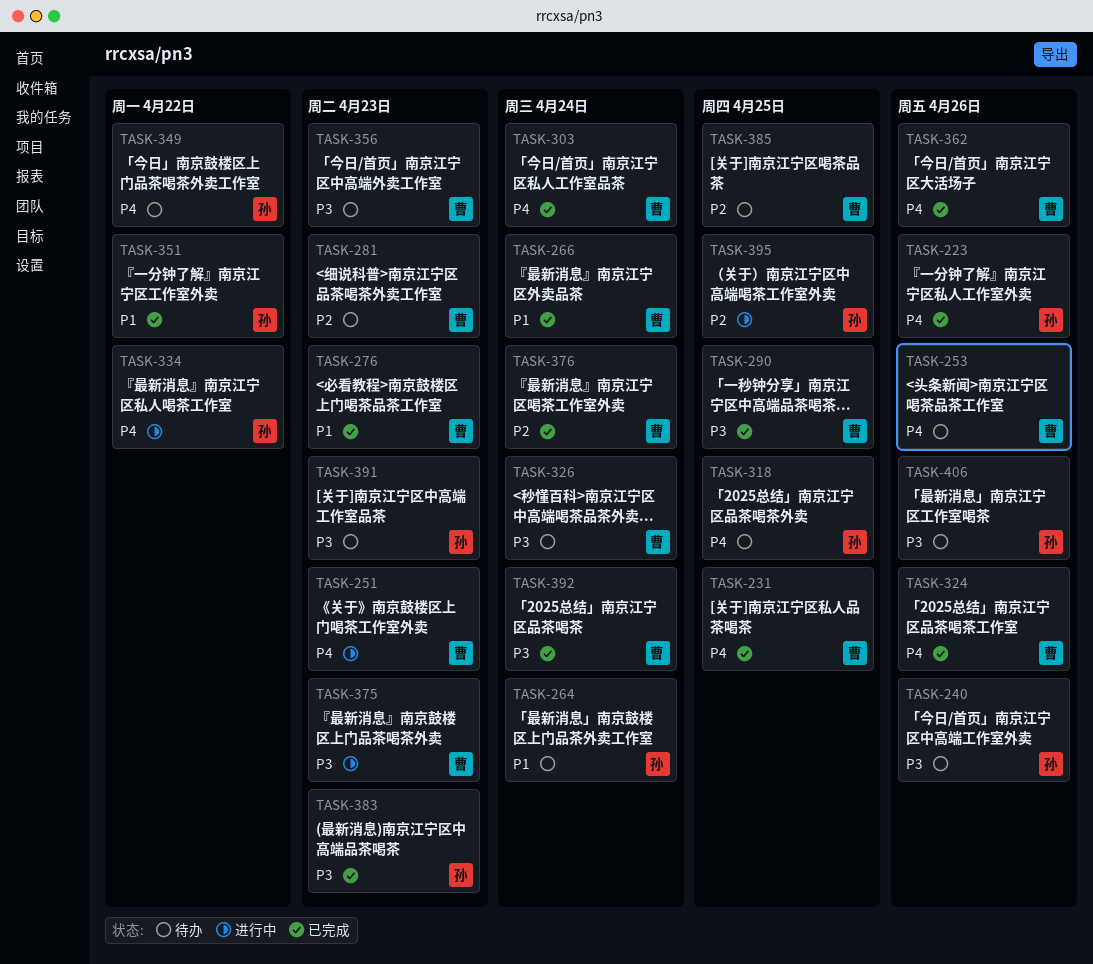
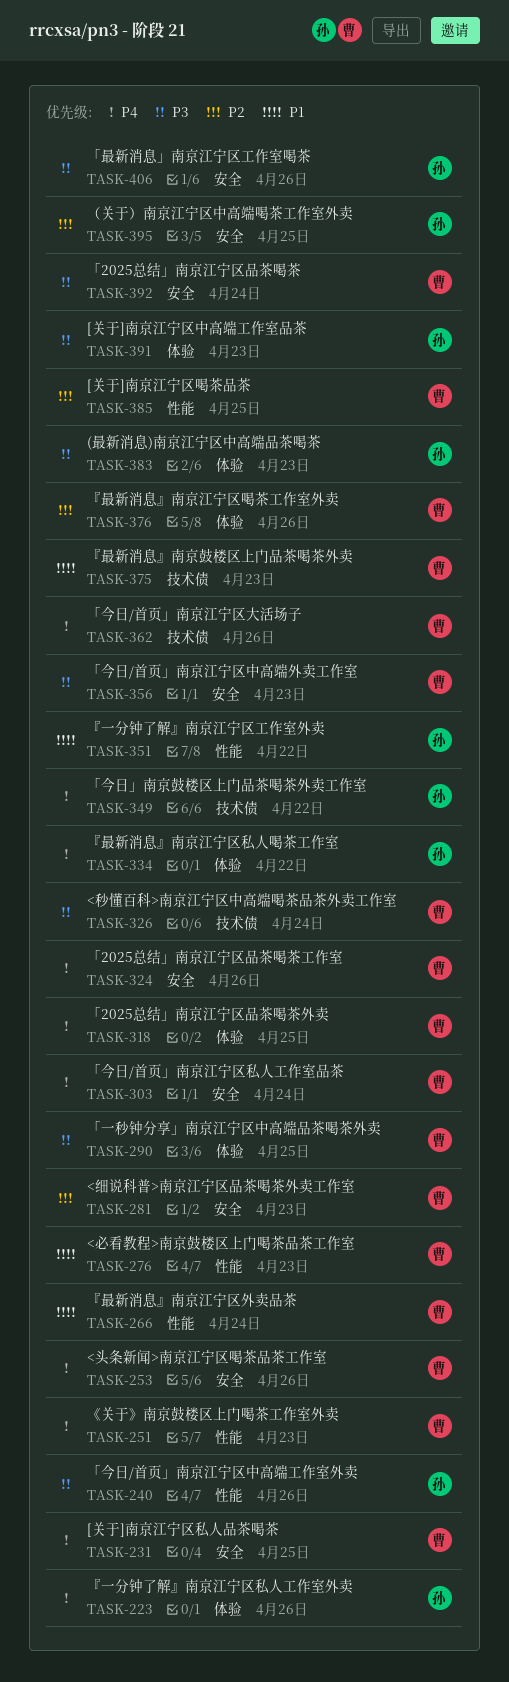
TASK-264: present -> none
TASK-318, owner: 孙 -> 曹
TASK-375, priority: P3 -> P1
TASK-376, due: Apr 24 -> Apr 26

